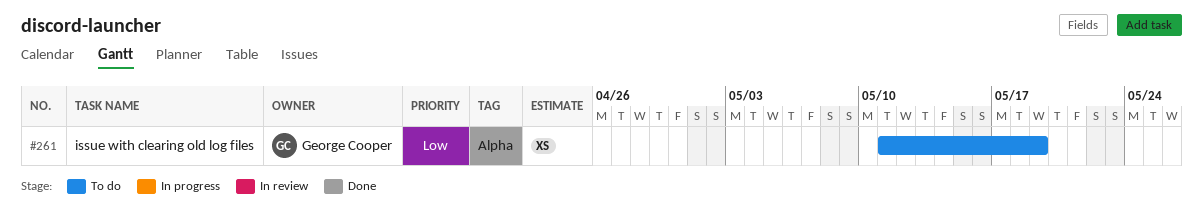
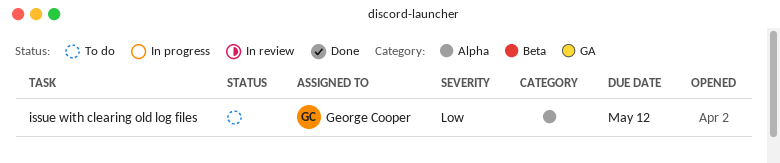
issue with clearing old log files, due: May 19 -> May 12

